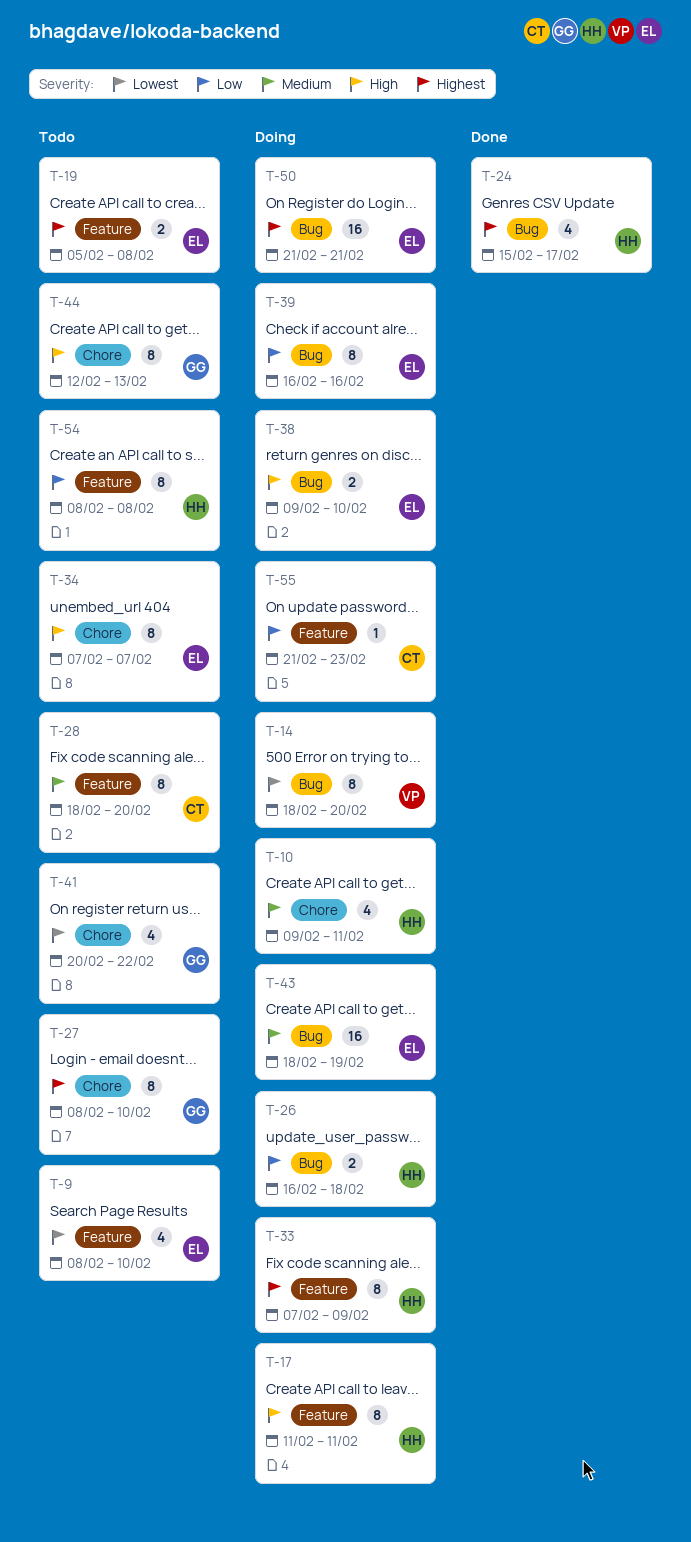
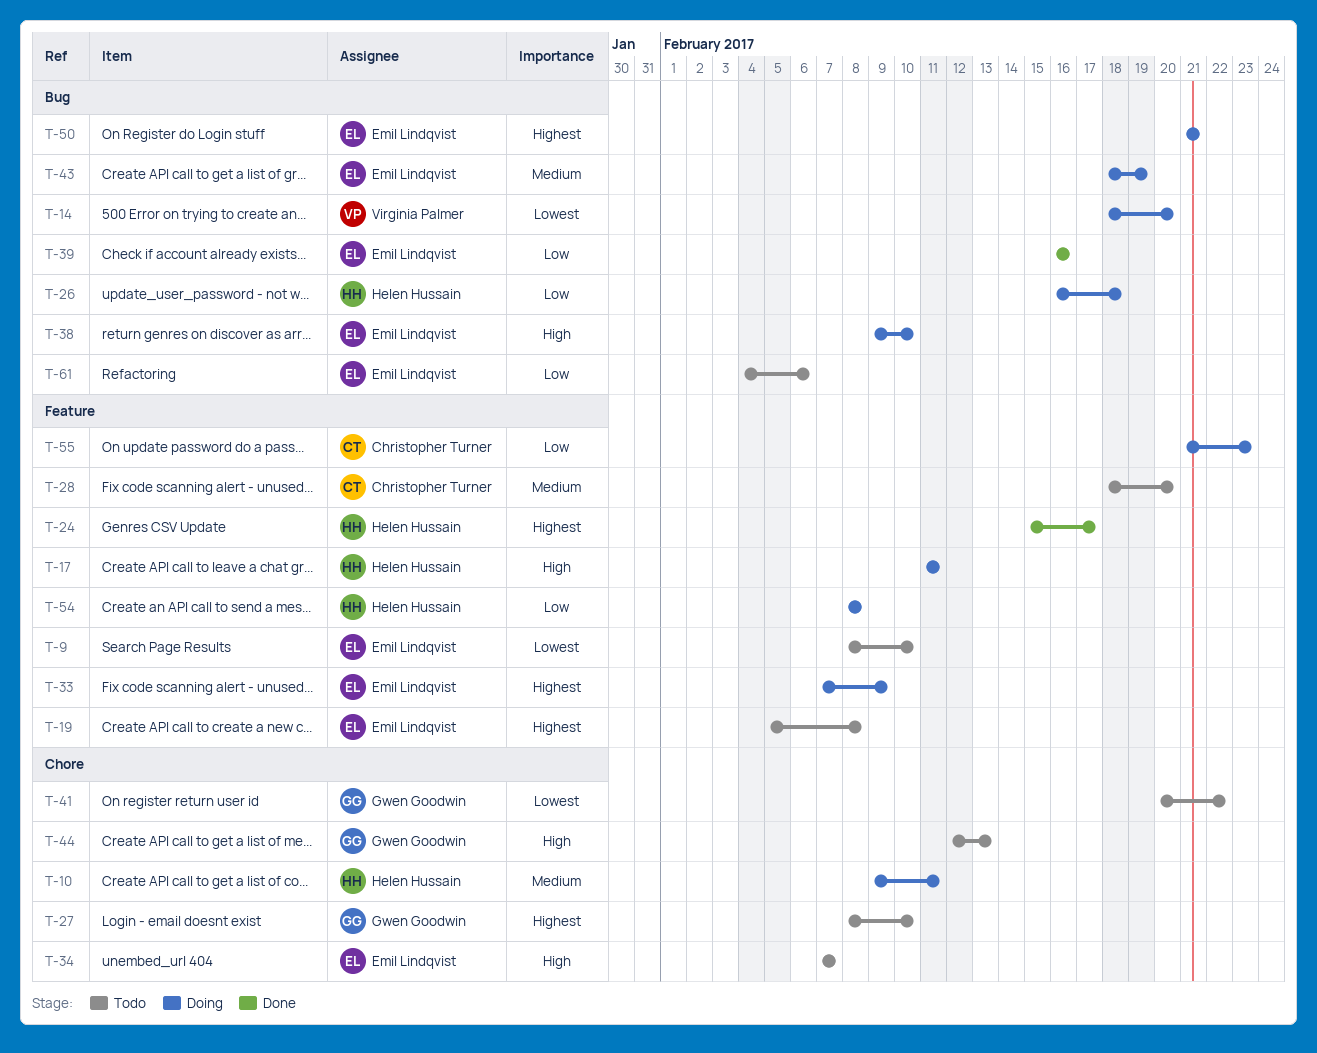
T-24, label: Bug -> Feature
T-33, owner: Helen Hussain -> Emil Lindqvist
T-39, status: Doing -> Done
T-54, status: Todo -> Doing
T-61: none -> present

